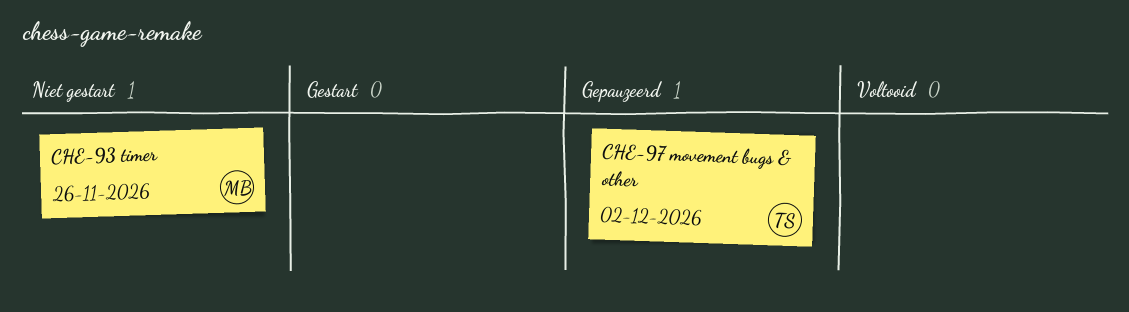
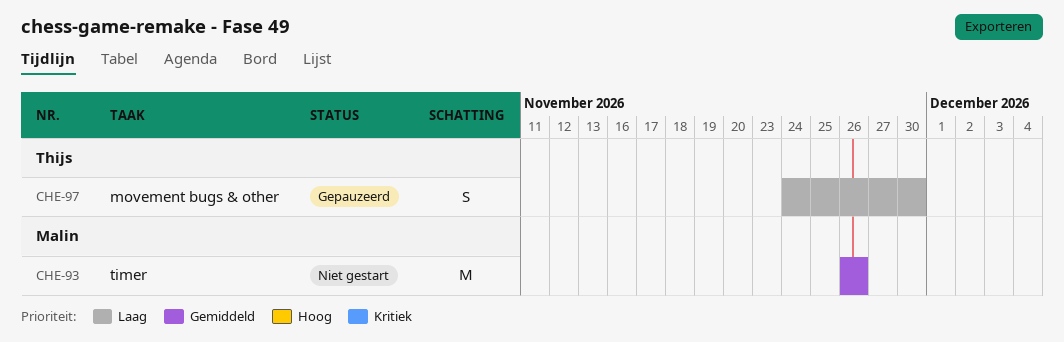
CHE-97, due: Dec 2 -> Nov 30

